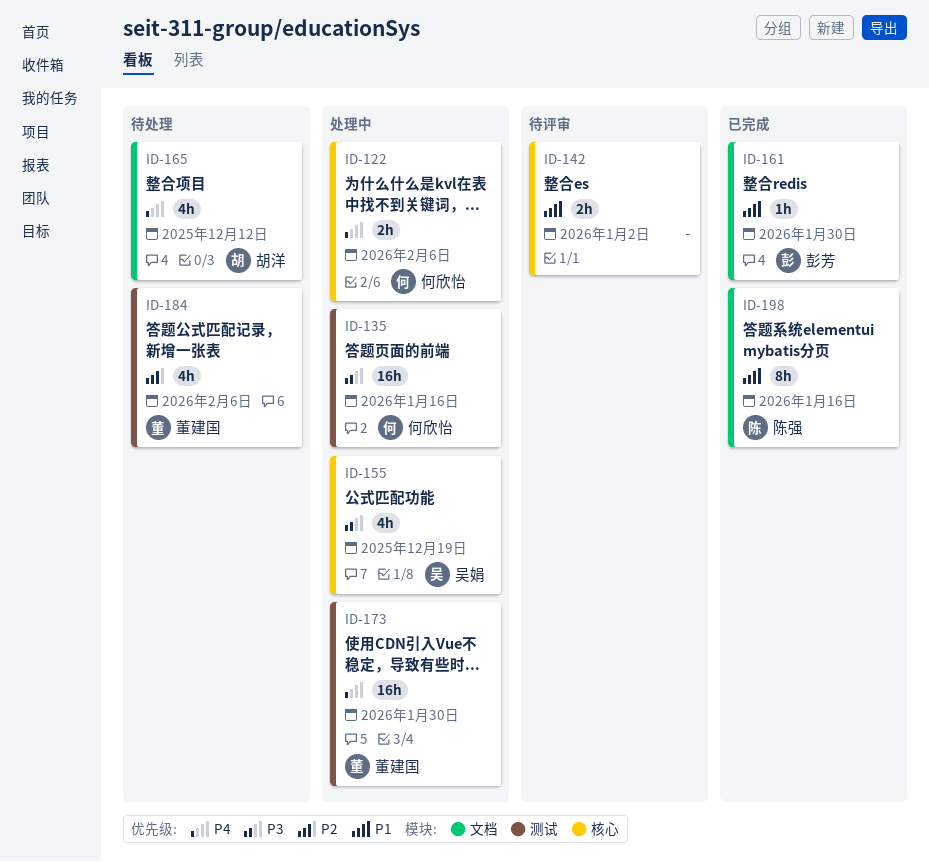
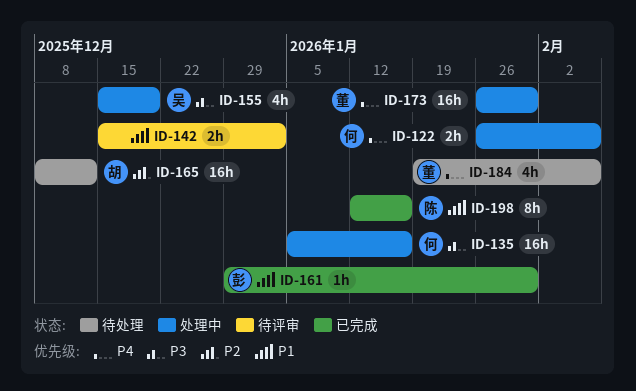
ID-165, priority: P4 -> P2
ID-165, estimate: 4h -> 16h
ID-184, priority: P2 -> P4

